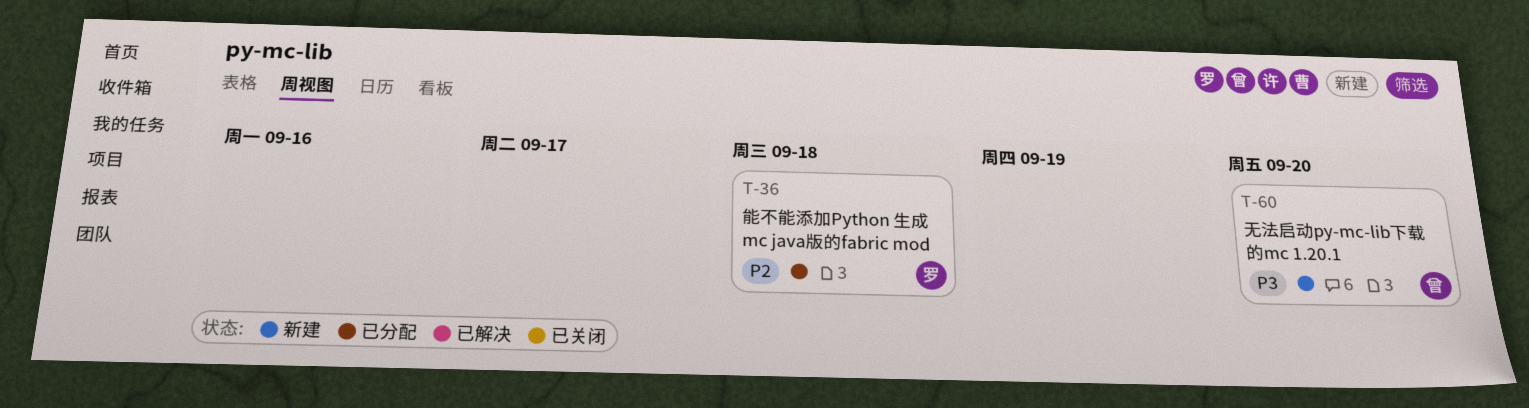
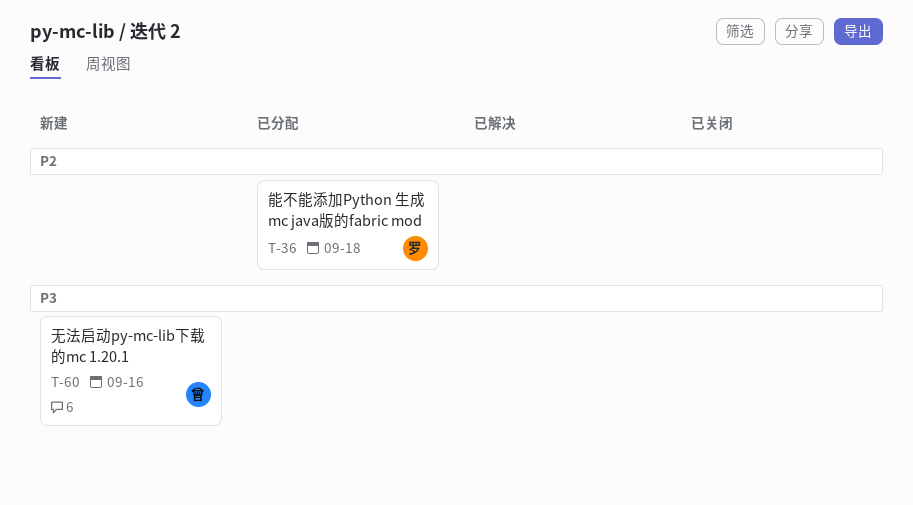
T-60, due: Sep 20 -> Sep 16

